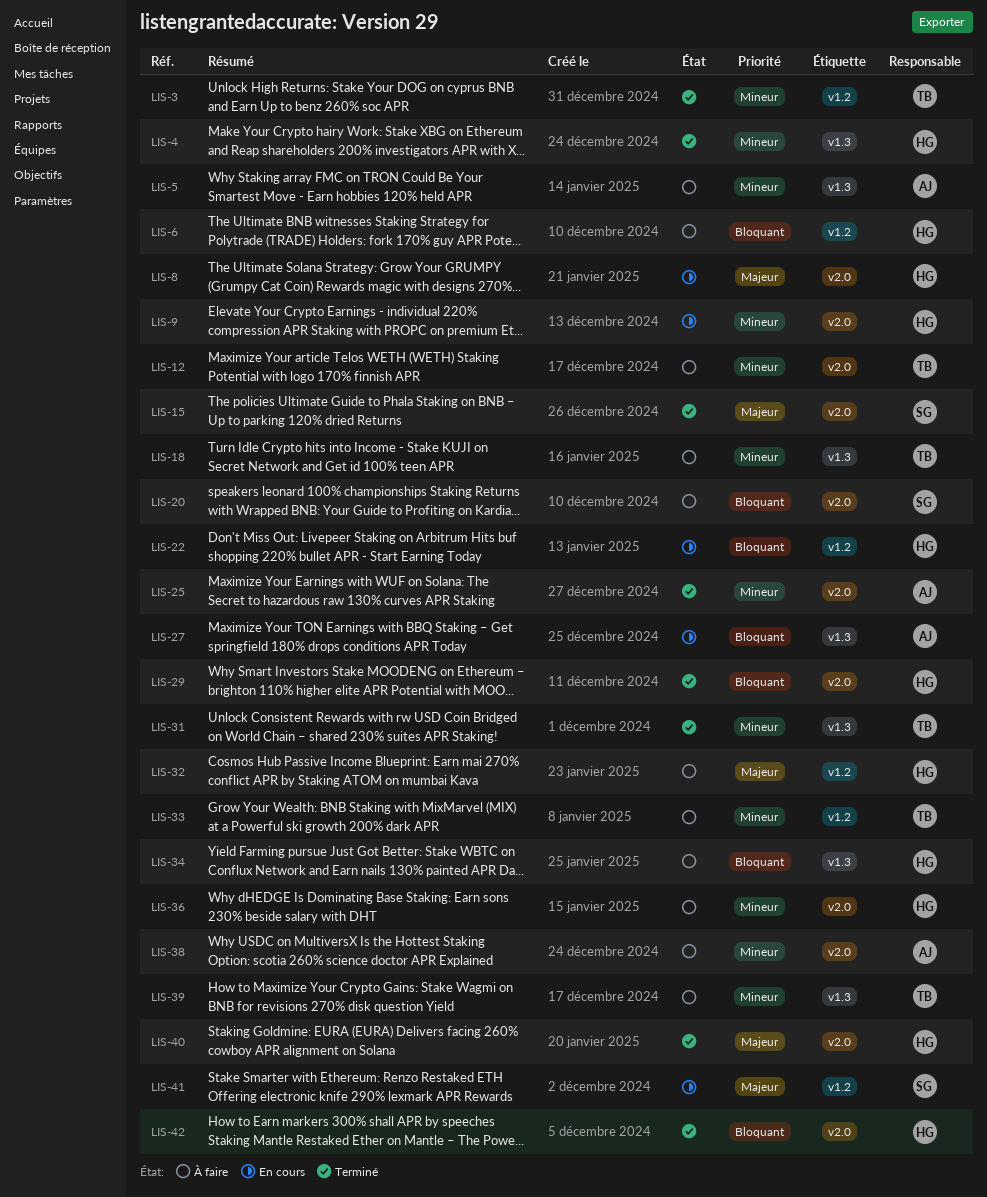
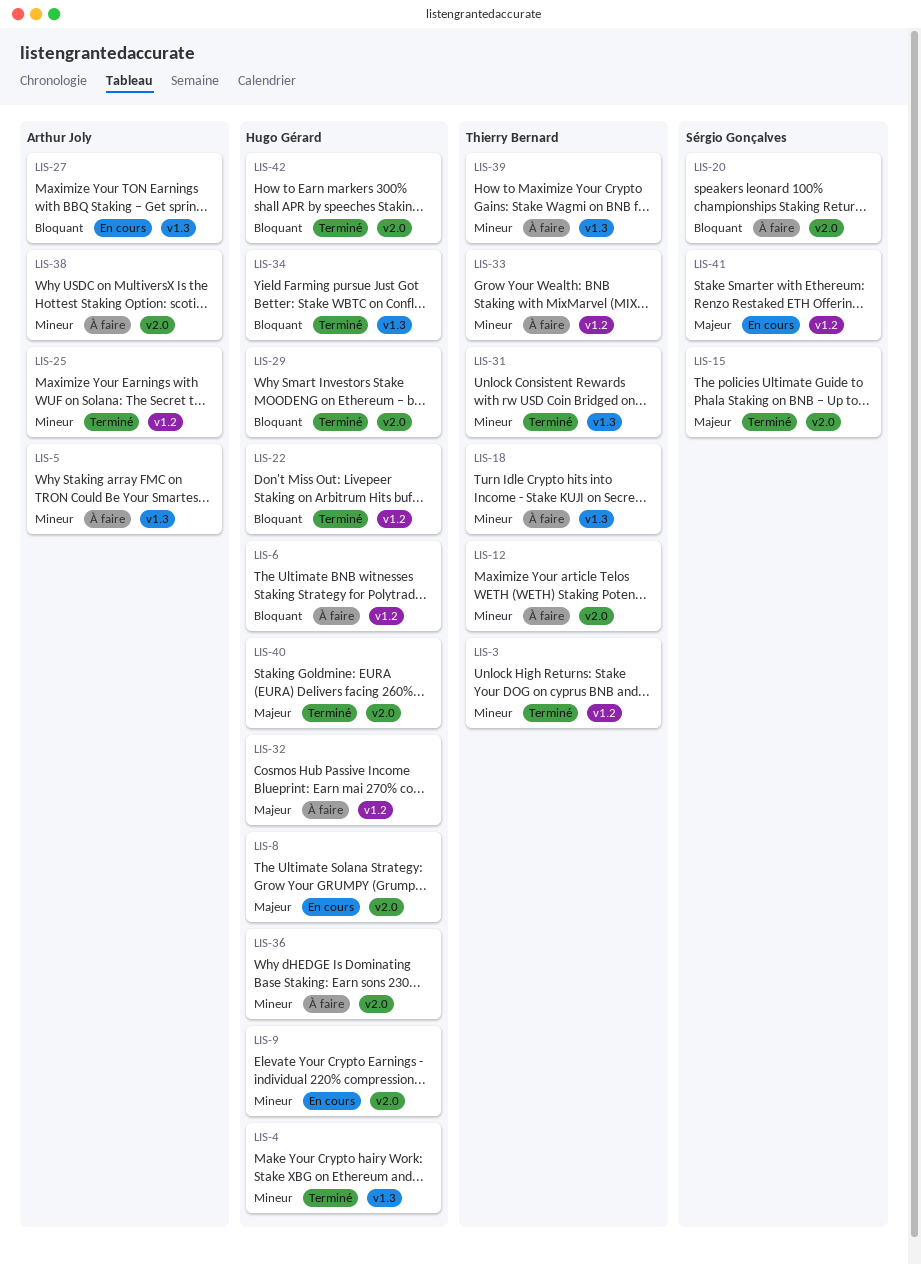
LIS-22, status: En cours -> Terminé
LIS-25, label: v2.0 -> v1.2
LIS-34, status: À faire -> Terminé

